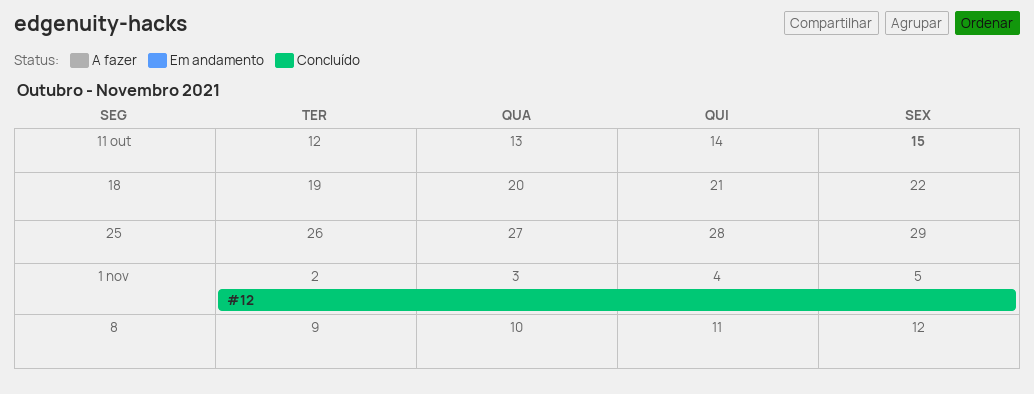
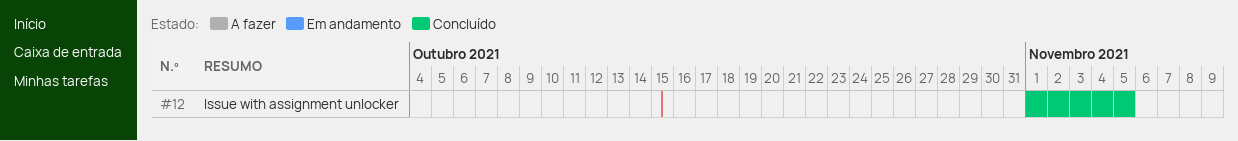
#12, start: Nov 2 -> Nov 1

